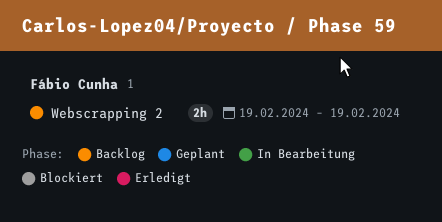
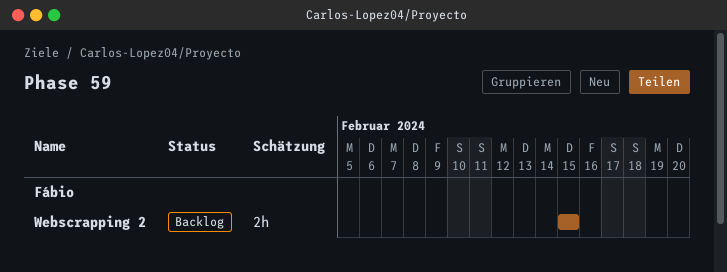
Webscrapping 2, start: Feb 19 -> Feb 15
Webscrapping 2, due: Feb 19 -> Feb 15

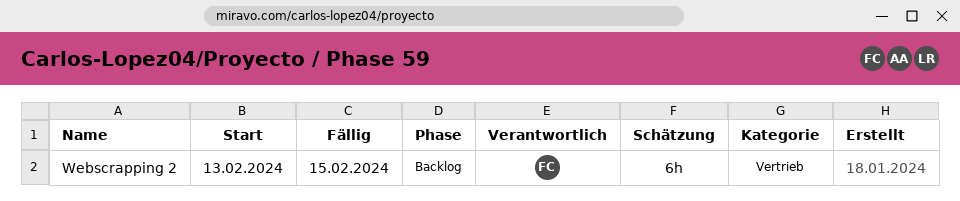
Webscrapping 2, estimate: 2h -> 6h
Webscrapping 2, start: Feb 15 -> Feb 13

